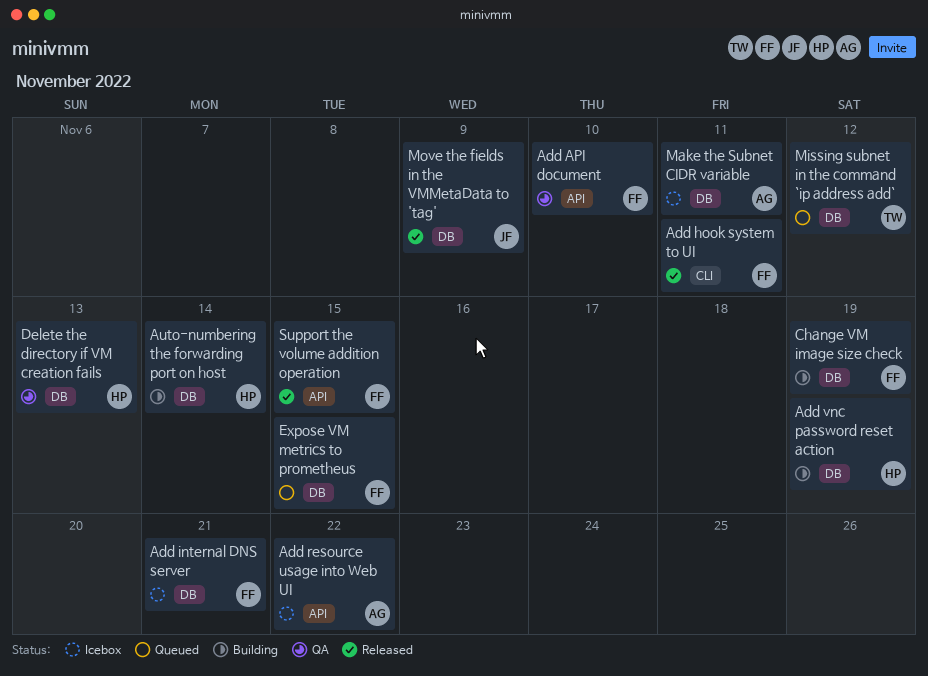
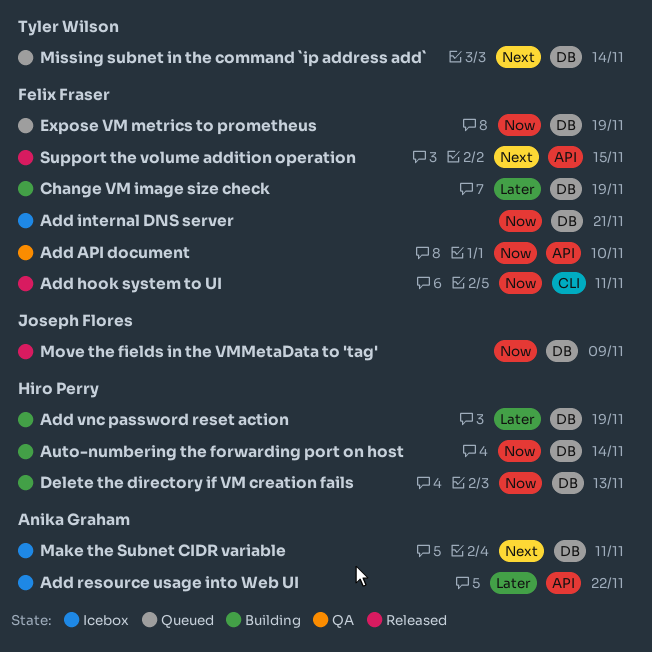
Delete the directory if VM creation fails, status: QA -> Building
Expose VM metrics to prometheus, due: Nov 15 -> Nov 19
Missing subnet in the command `ip address add`, due: Nov 12 -> Nov 14

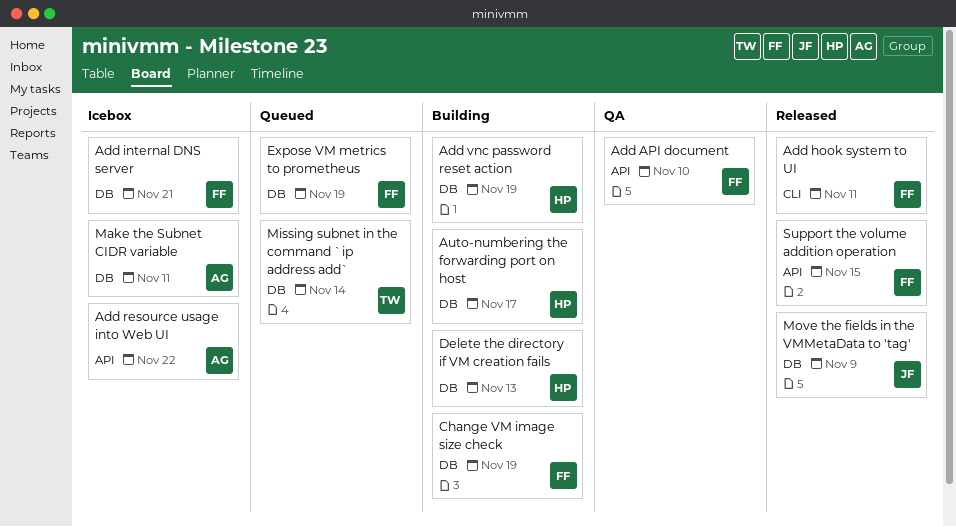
Auto-numbering the forwarding port on host, due: Nov 14 -> Nov 17

